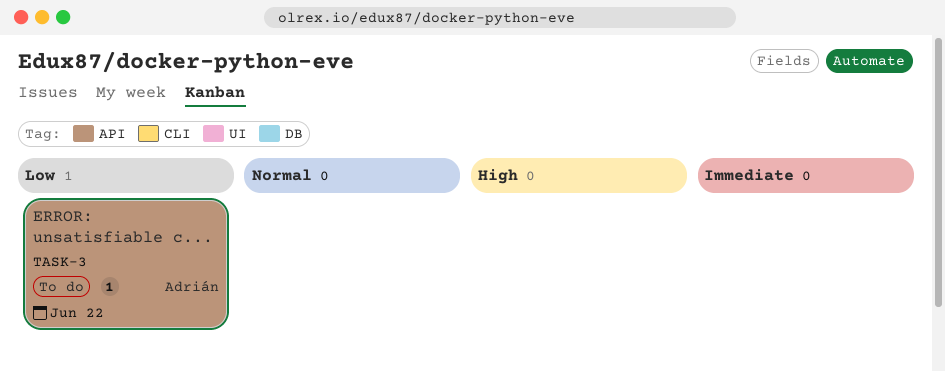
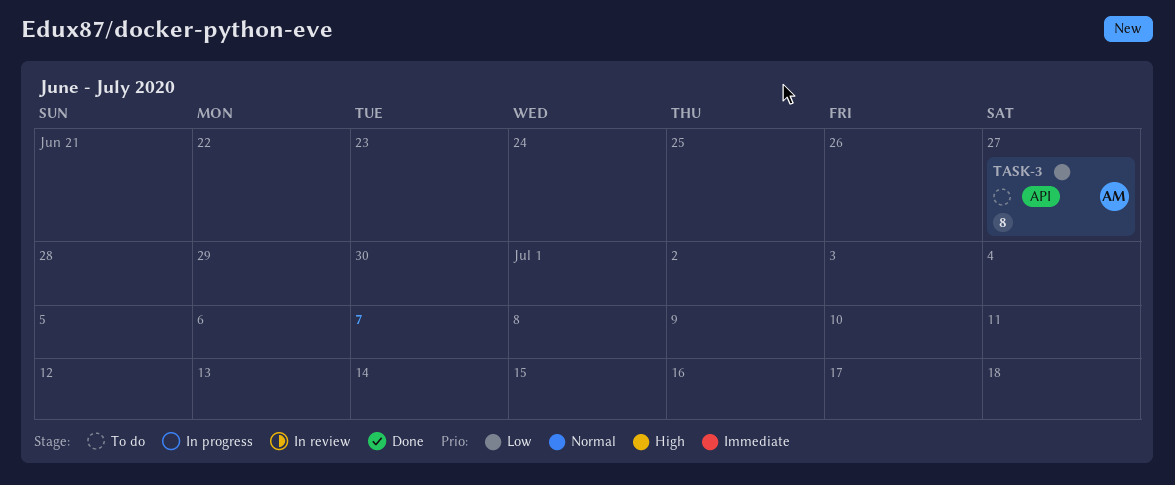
TASK-3, estimate: 1 -> 8
TASK-3, due: Jun 22 -> Jun 27

